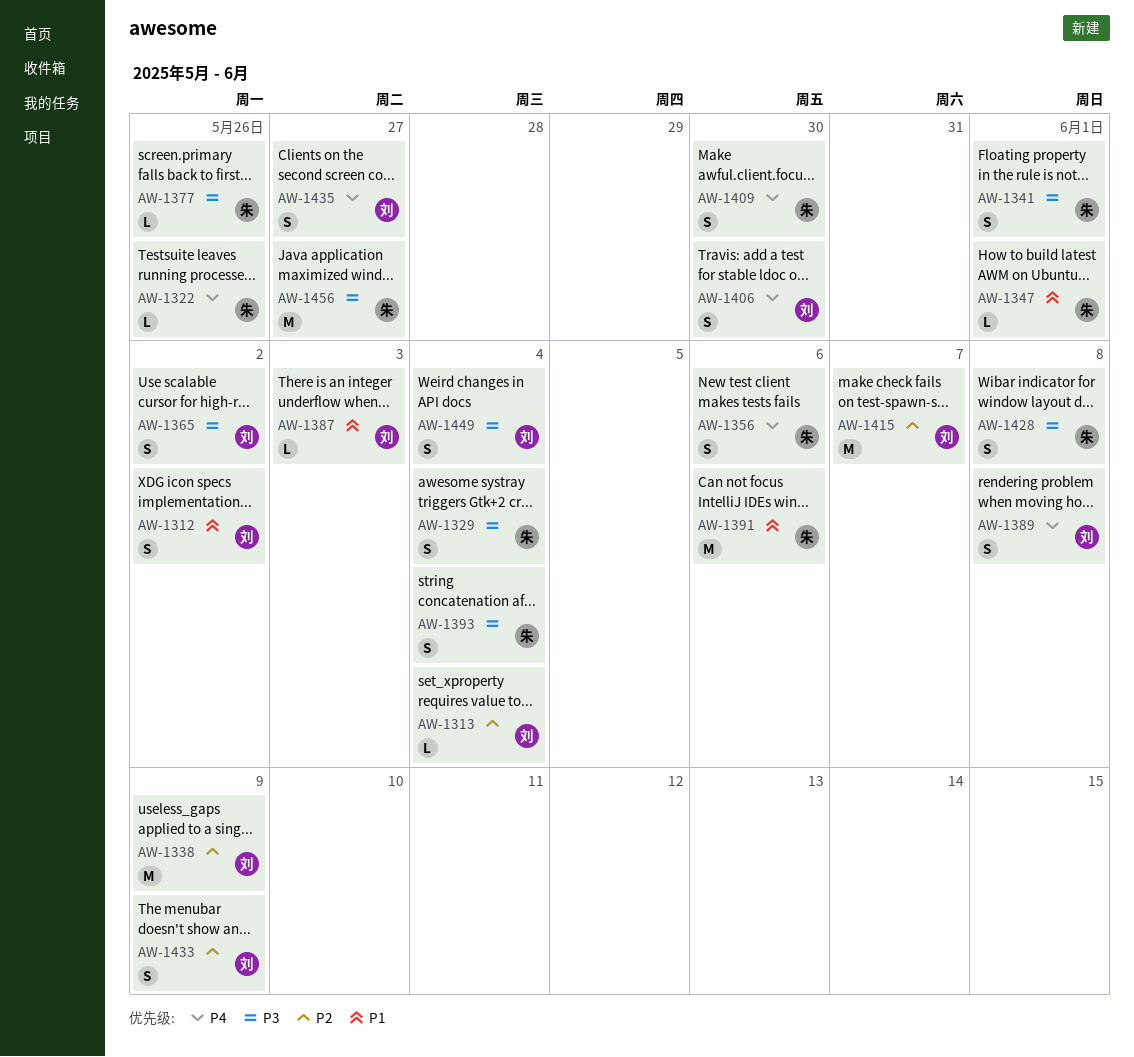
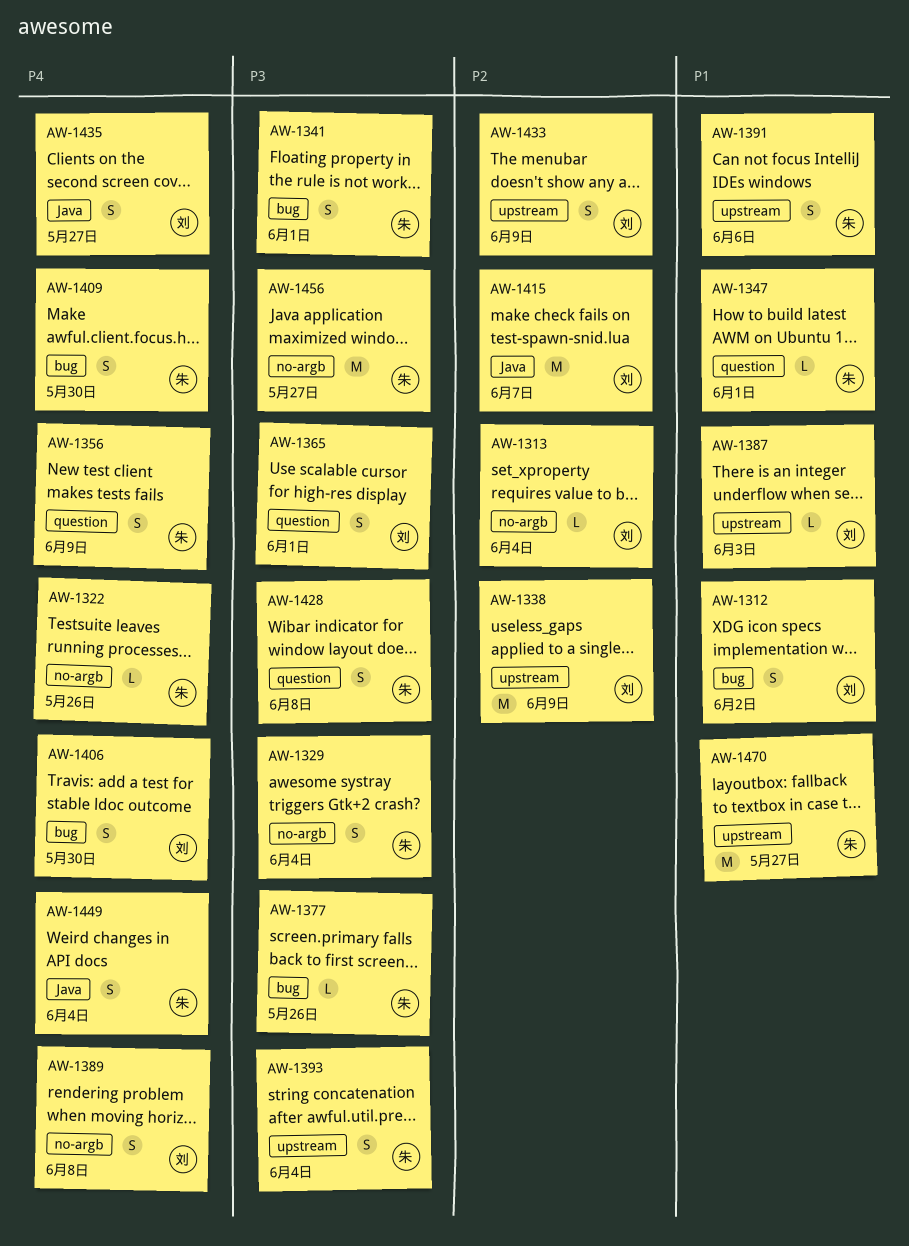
AW-1356, due: Jun 6 -> Jun 9
AW-1365, due: Jun 2 -> Jun 1
AW-1391, estimate: M -> S
AW-1449, owner: 刘 -> 朱
AW-1449, priority: P3 -> P4
AW-1470: none -> present

